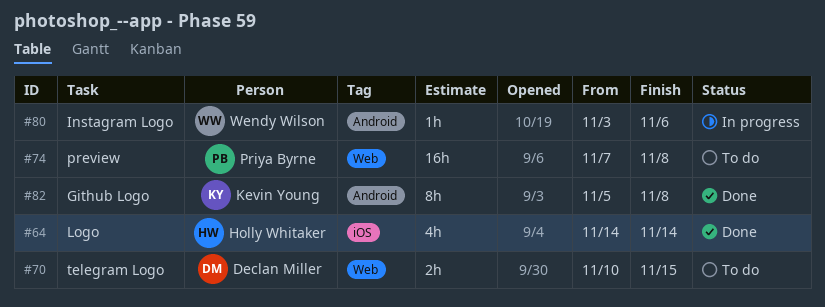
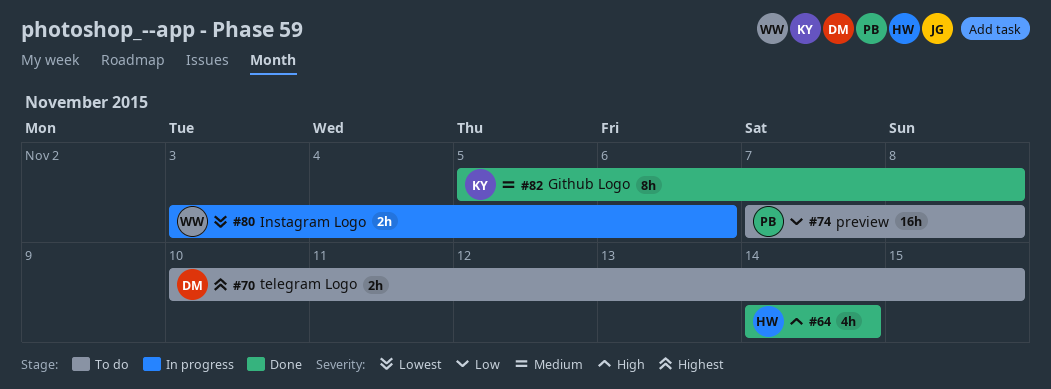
#80, estimate: 1h -> 2h

